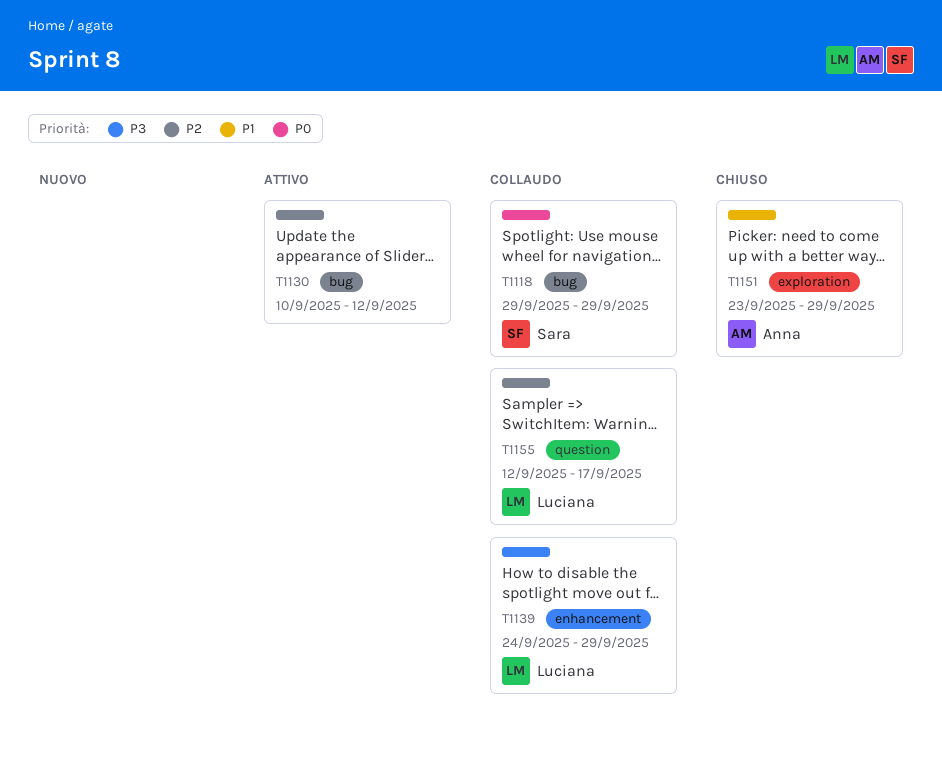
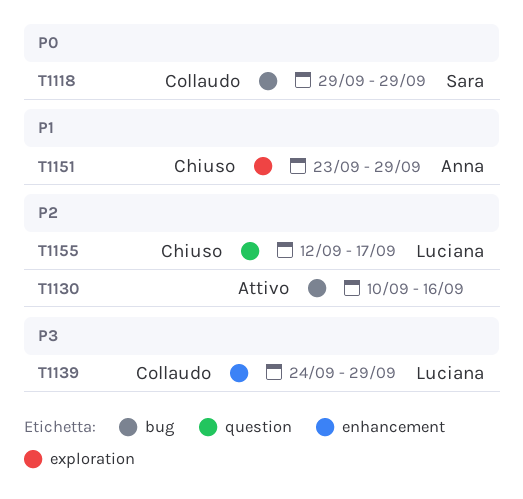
T1130, due: Sep 12 -> Sep 16
T1155, status: Collaudo -> Chiuso

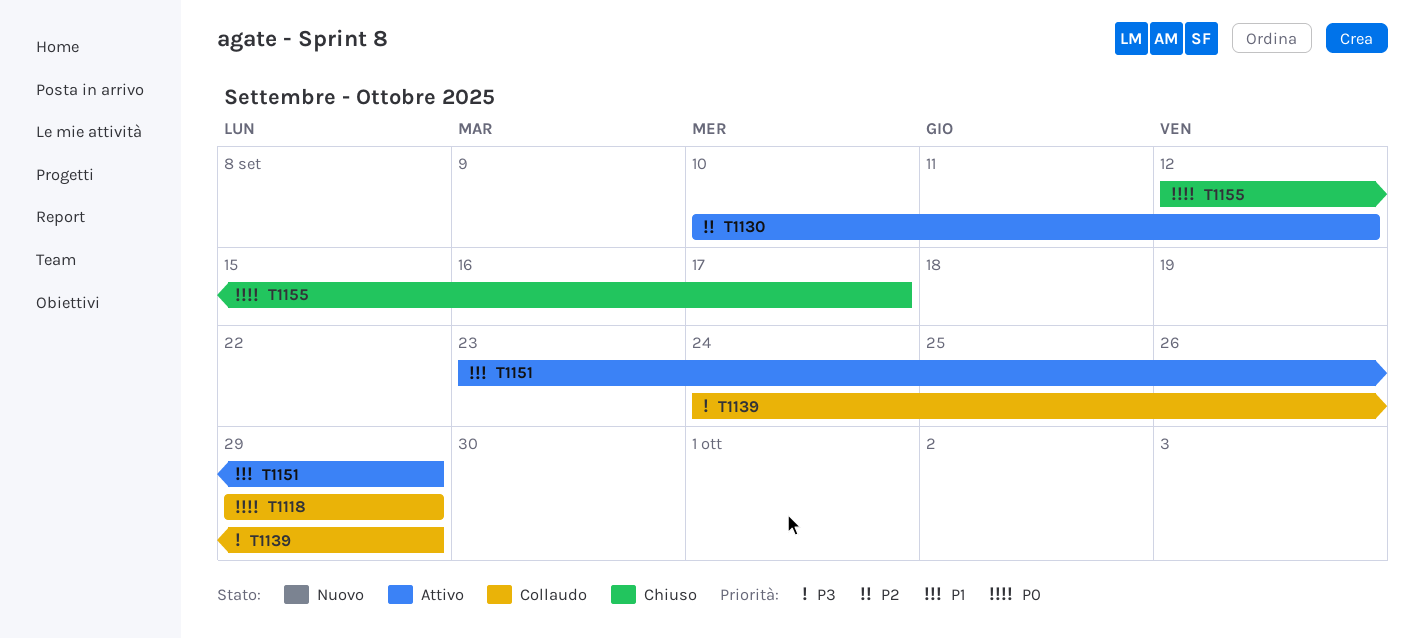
T1130, due: Sep 16 -> Sep 12
T1151, status: Chiuso -> Attivo
T1155, priority: P2 -> P0

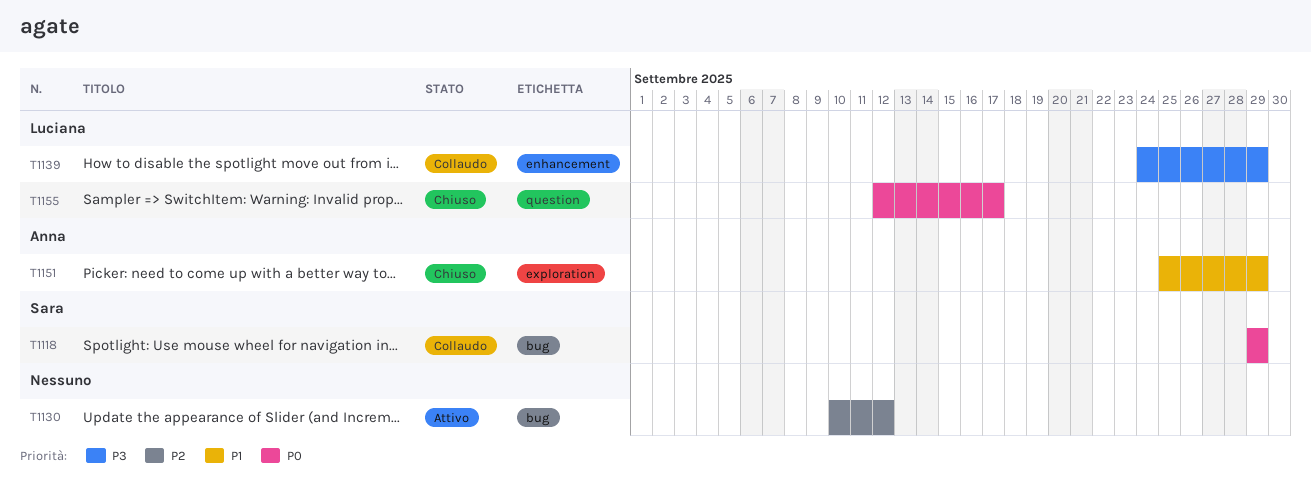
T1151, status: Attivo -> Chiuso
T1151, start: Sep 23 -> Sep 25

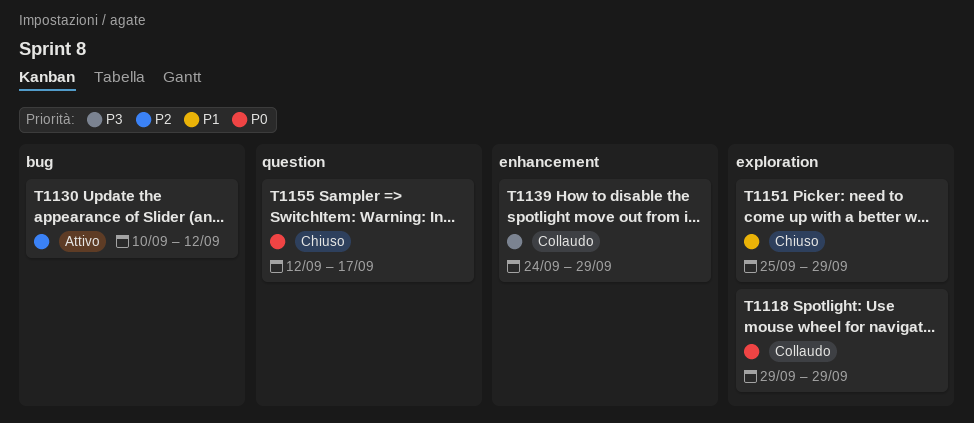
T1118, label: bug -> exploration

